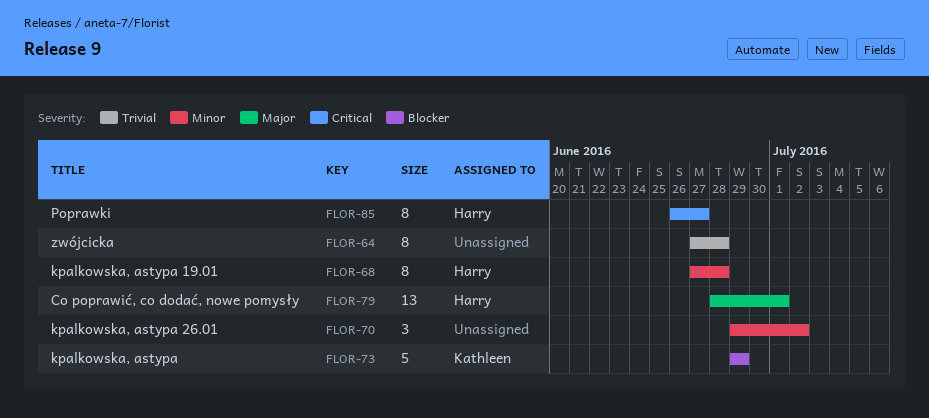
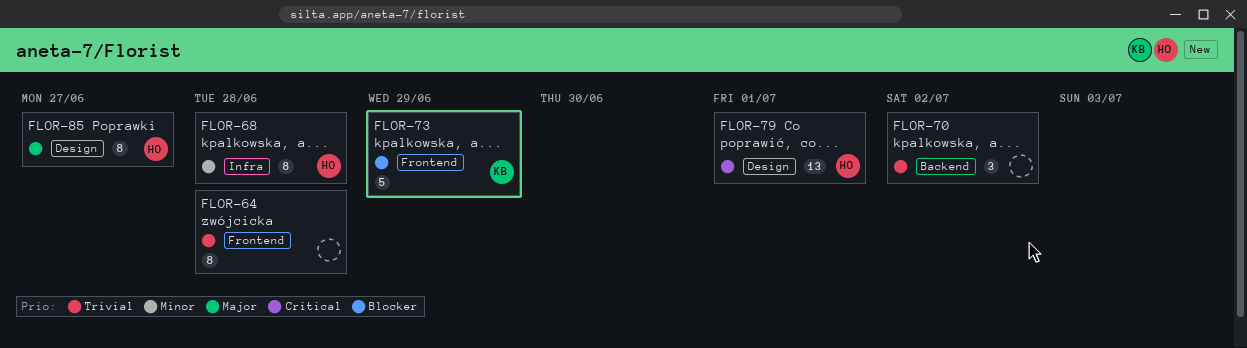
FLOR-70, priority: Minor -> Trivial
FLOR-79, priority: Major -> Critical
FLOR-85, priority: Critical -> Major

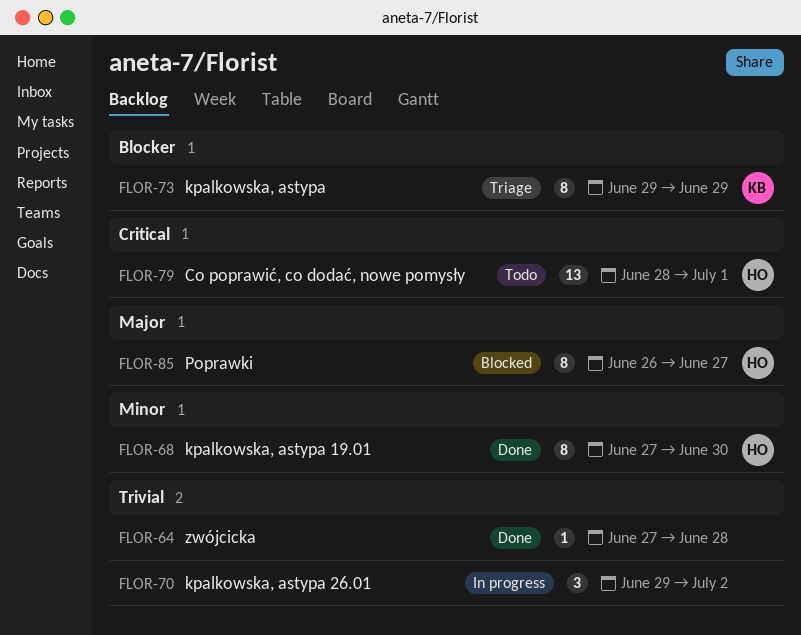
FLOR-64, estimate: 8 -> 1
FLOR-68, due: Jun 28 -> Jun 30
FLOR-73, estimate: 5 -> 8

